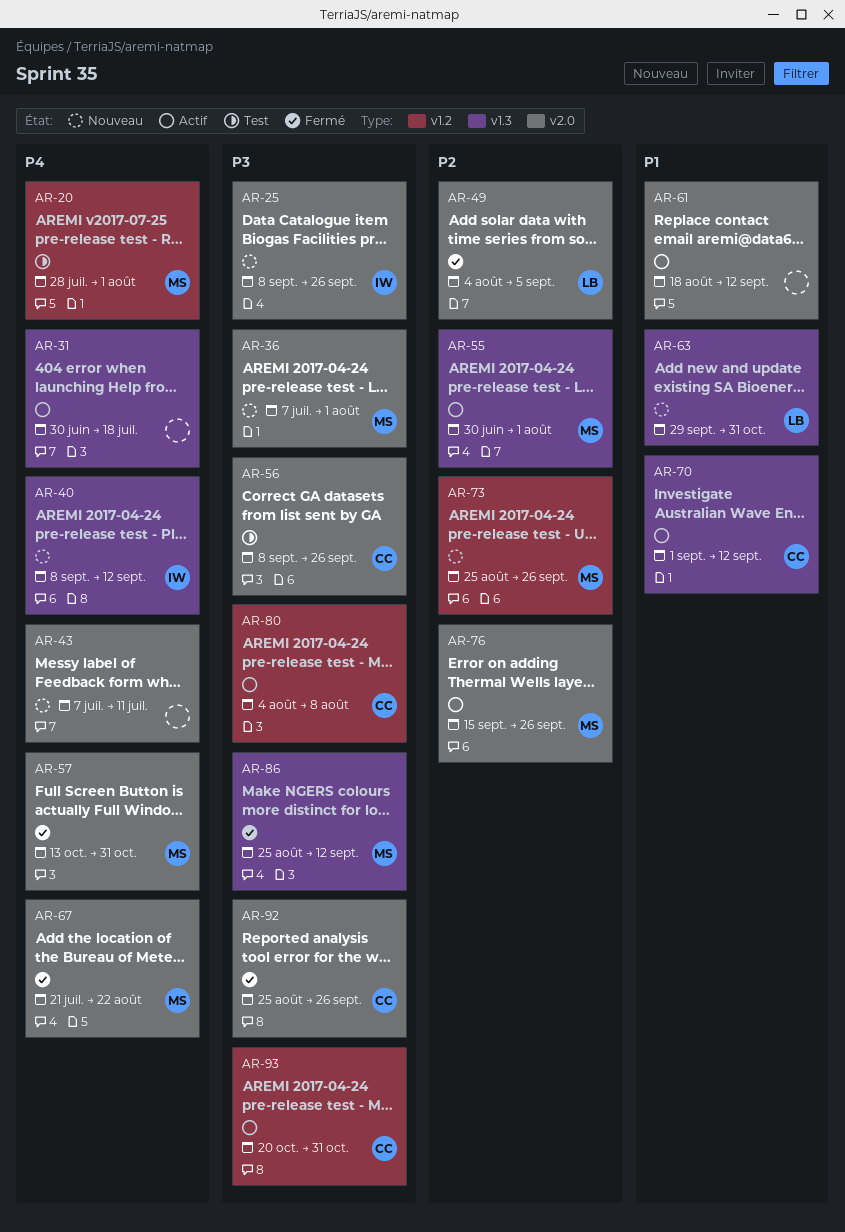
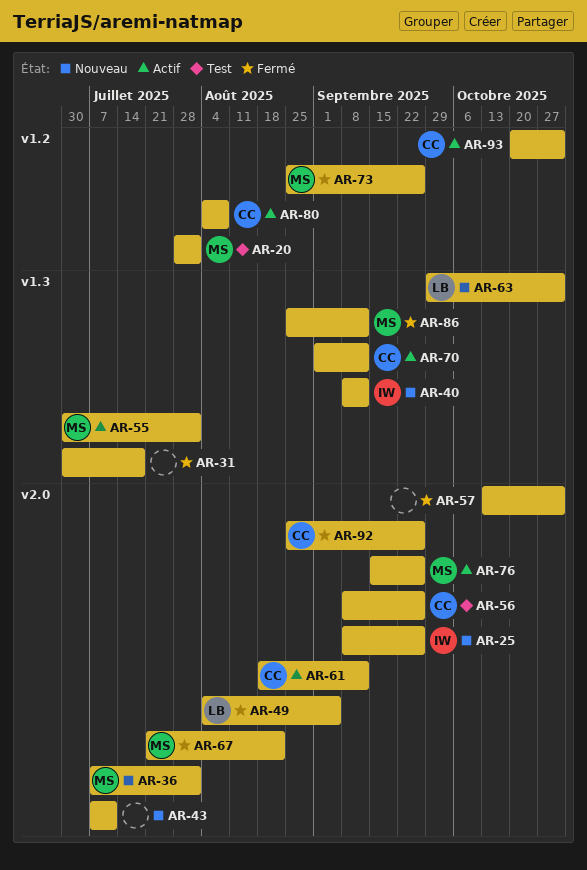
AR-31, status: Actif -> Fermé
AR-57, owner: MS -> none
AR-61, owner: none -> CC
AR-73, status: Nouveau -> Fermé

